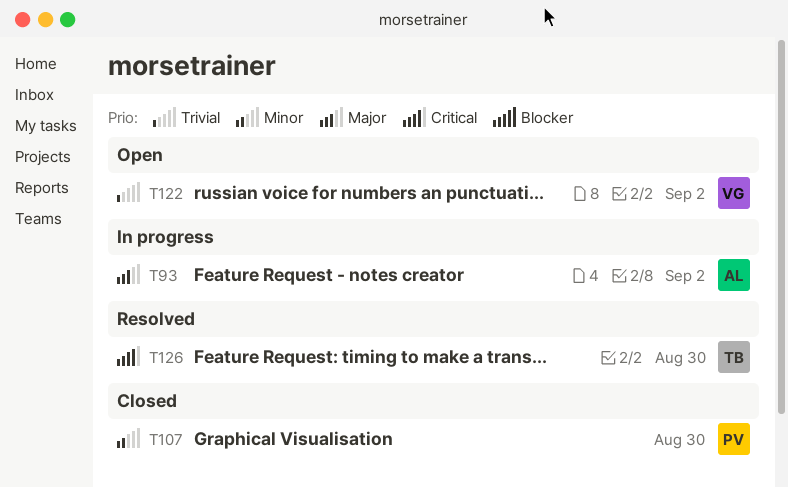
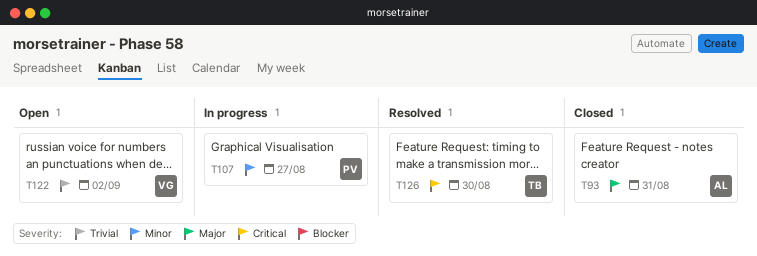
T93, status: In progress -> Closed
T93, due: Sep 2 -> Aug 31
T107, status: Closed -> In progress
T107, due: Aug 30 -> Aug 27

